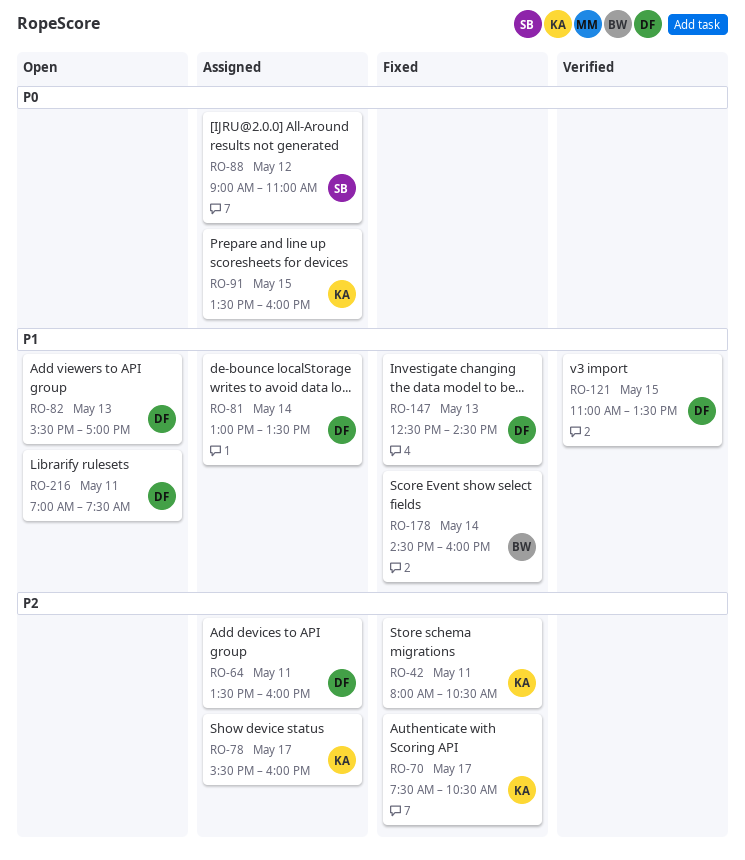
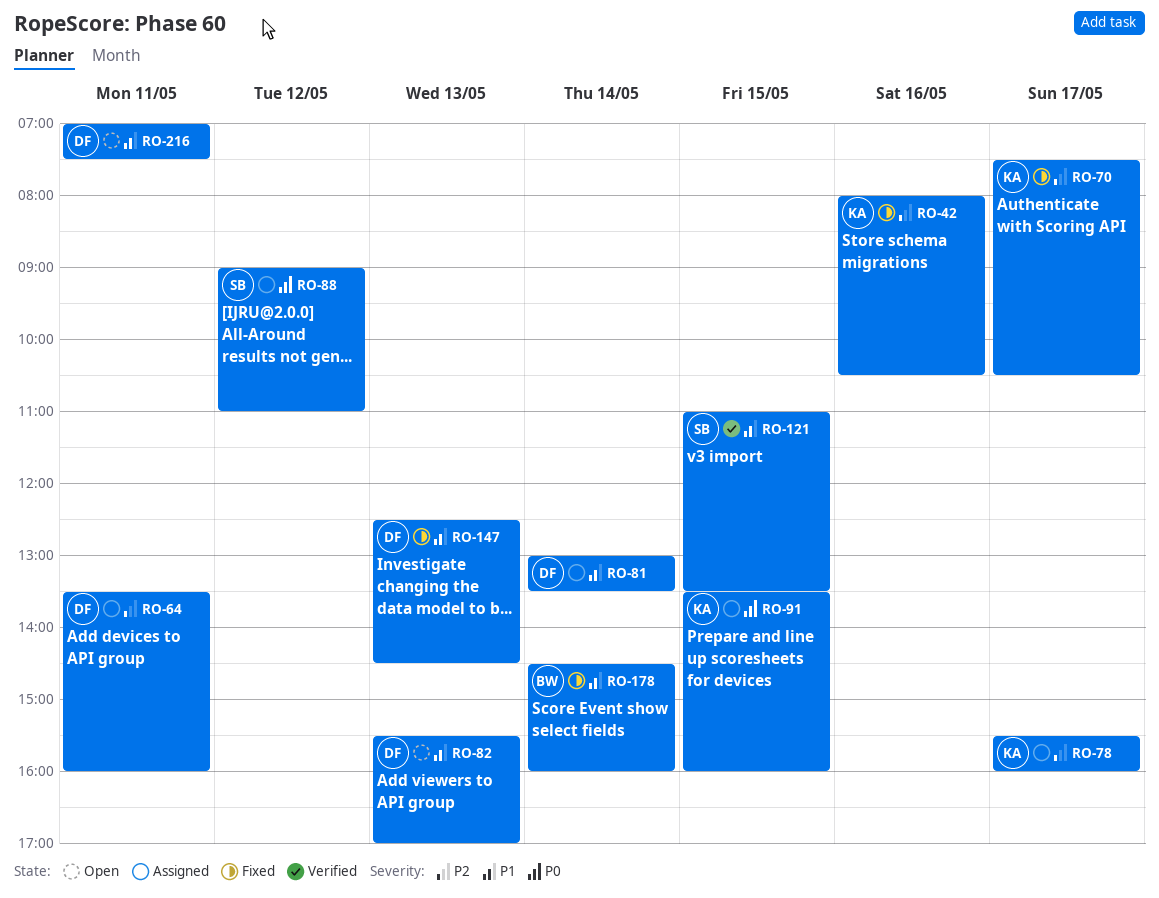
RO-42, day: May 11 -> May 16
RO-121, owner: DF -> SB

